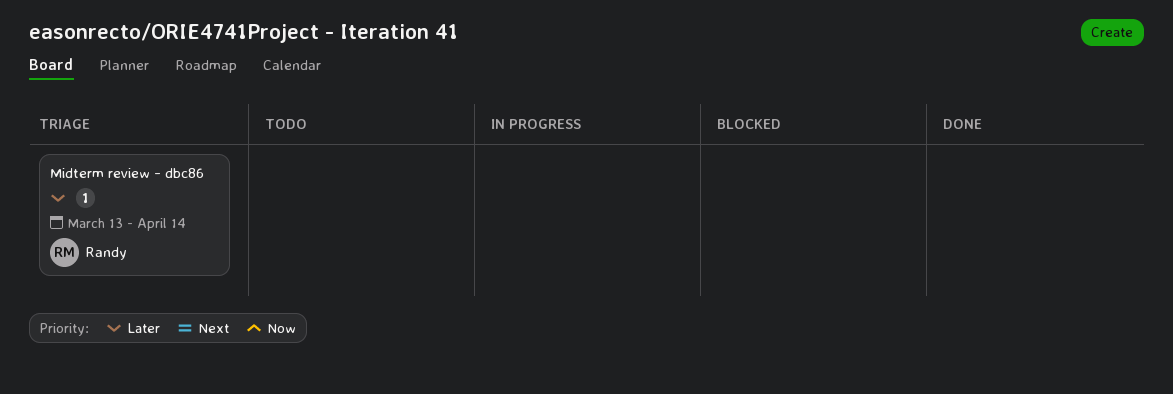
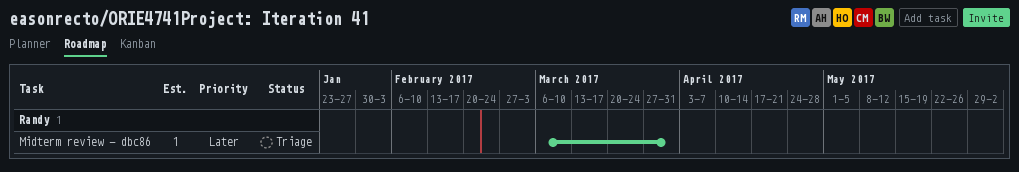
Midterm review - dbc86, start: Mar 13 -> Mar 6
Midterm review - dbc86, due: Apr 14 -> Mar 31

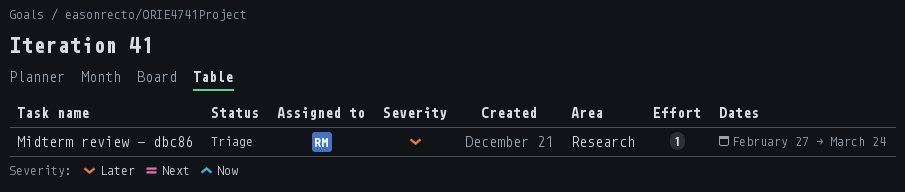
Midterm review - dbc86, start: Mar 6 -> Feb 27
Midterm review - dbc86, due: Mar 31 -> Mar 24

